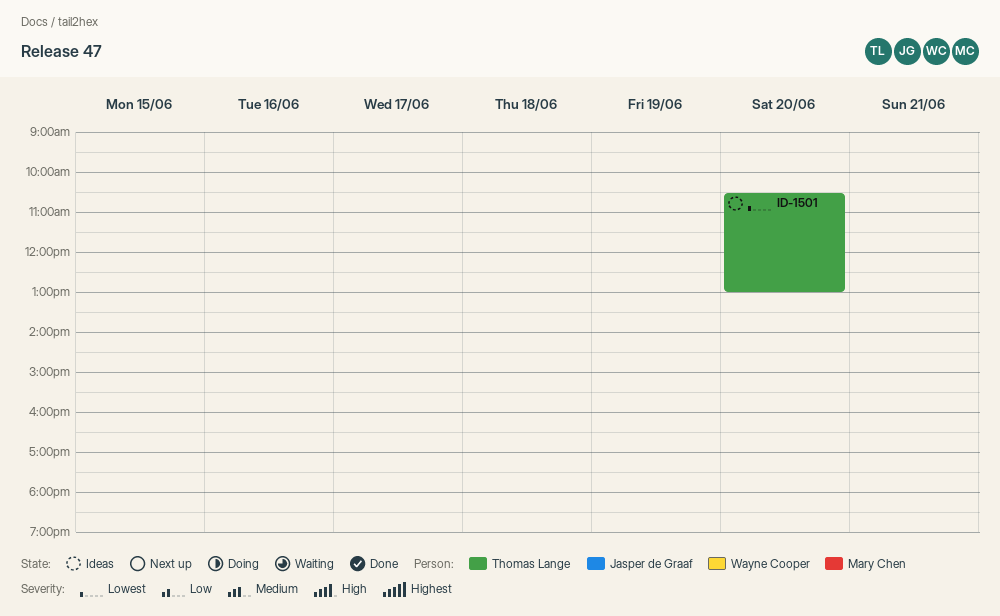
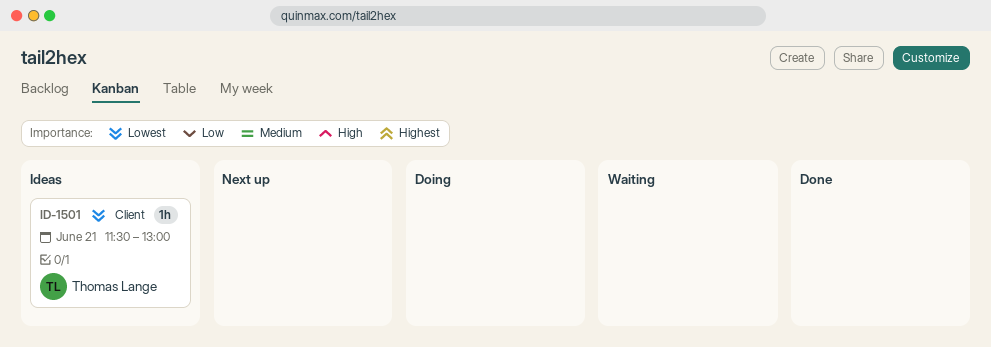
ID-1501, day: Jun 20 -> Jun 21
ID-1501, begins: 10:30 -> 11:30

